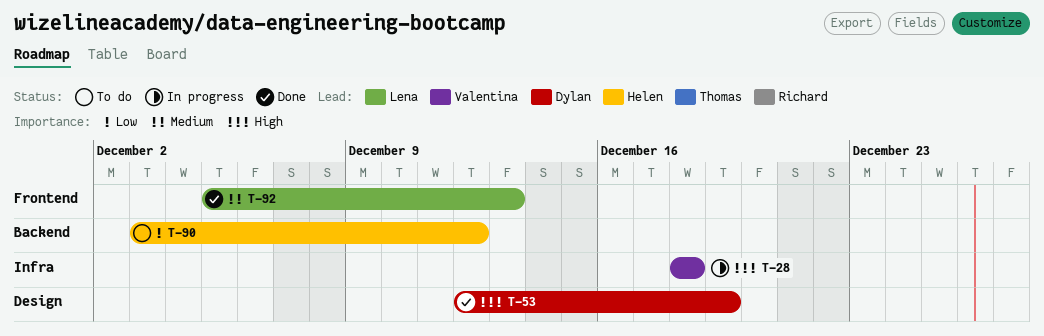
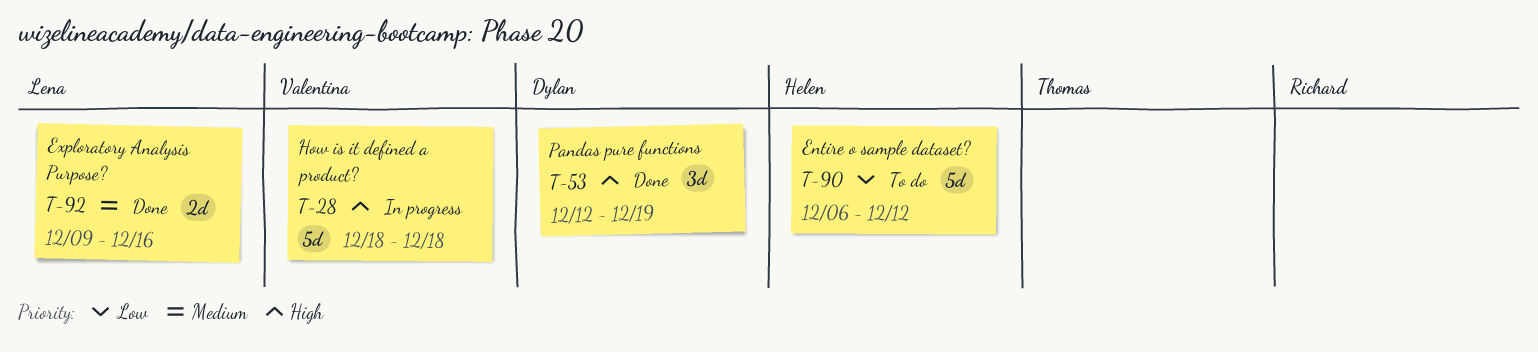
T-90, start: Dec 3 -> Dec 6
T-92, start: Dec 5 -> Dec 9
T-92, due: Dec 13 -> Dec 16

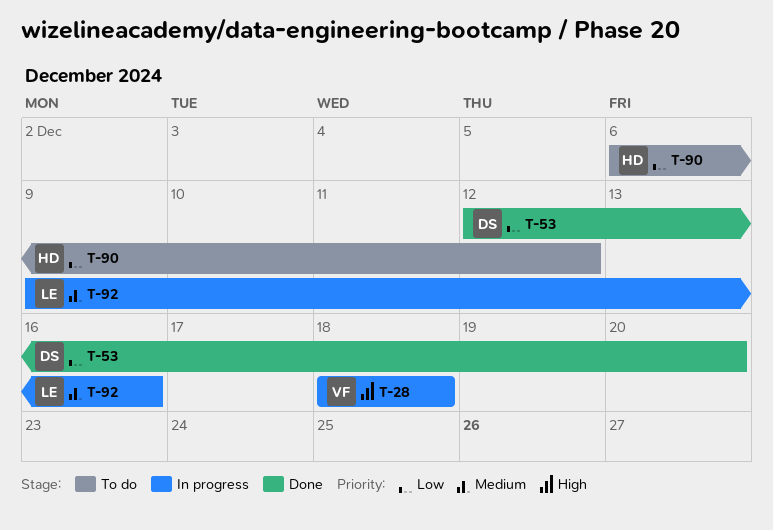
T-53, priority: High -> Low
T-53, due: Dec 19 -> Dec 20
T-92, status: Done -> In progress

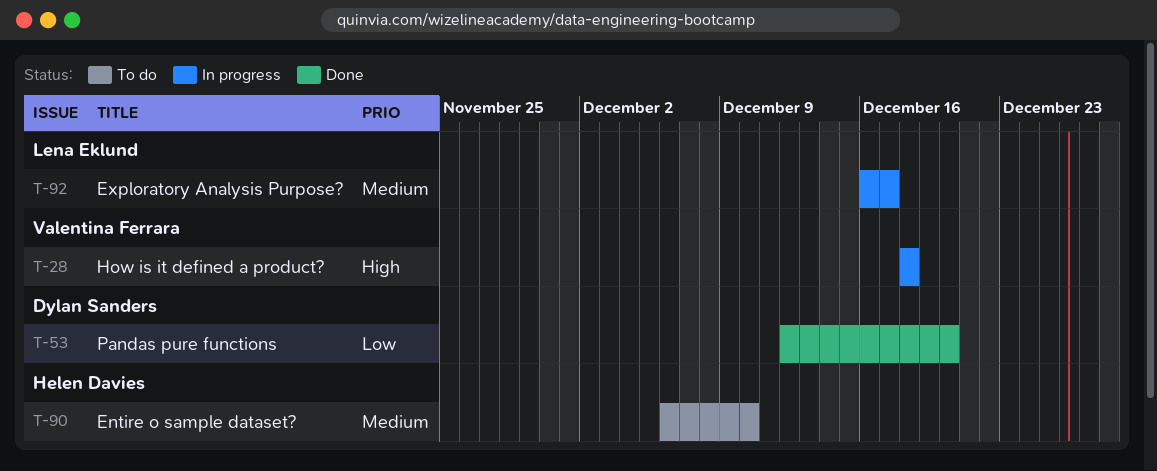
T-90, priority: Low -> Medium
T-90, due: Dec 12 -> Dec 10
T-92, start: Dec 9 -> Dec 16
T-92, due: Dec 16 -> Dec 17

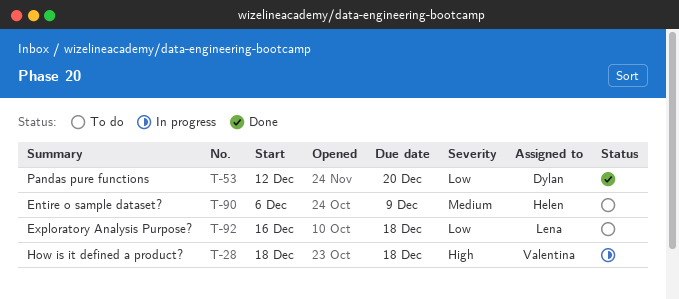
T-90, due: Dec 10 -> Dec 9
T-92, status: In progress -> To do
T-92, priority: Medium -> Low
T-92, due: Dec 17 -> Dec 18

